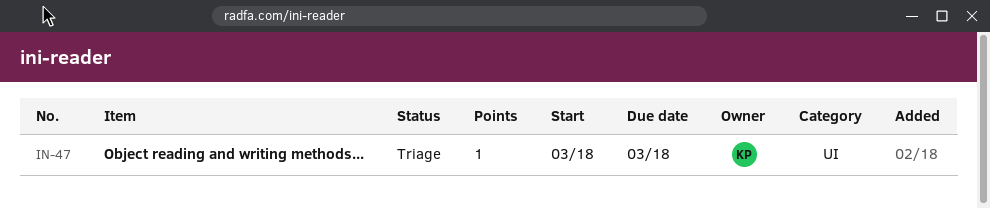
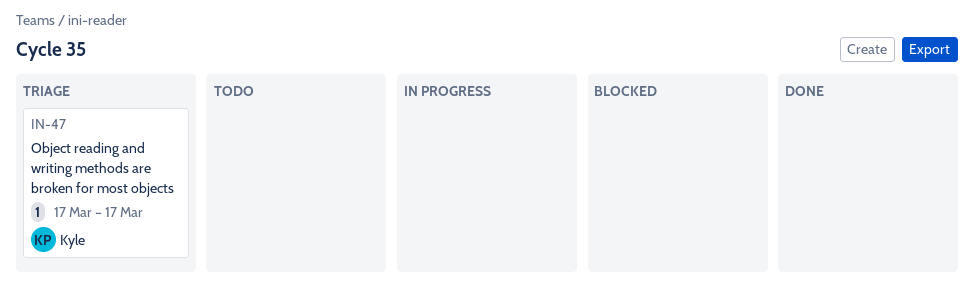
IN-47, start: Mar 18 -> Mar 17
IN-47, due: Mar 18 -> Mar 17

